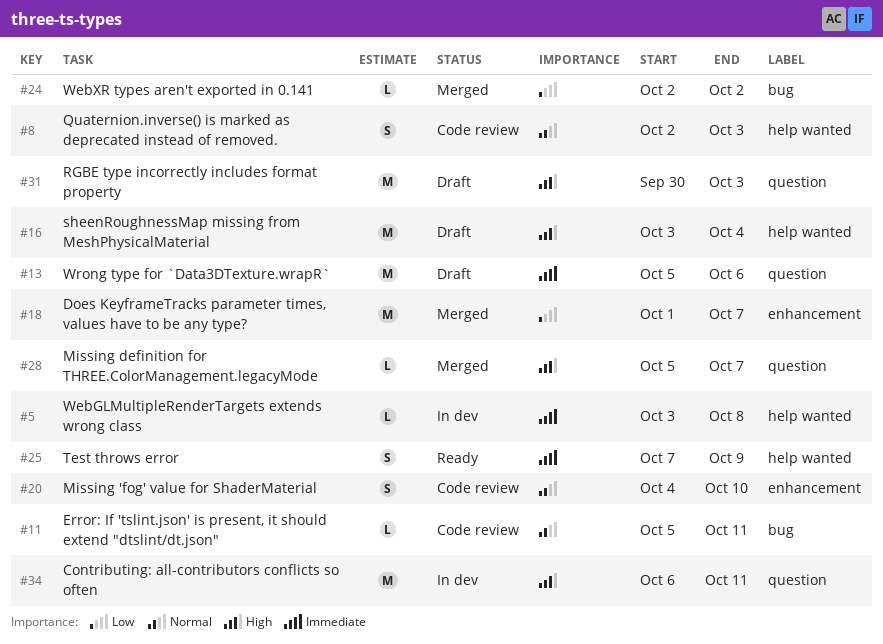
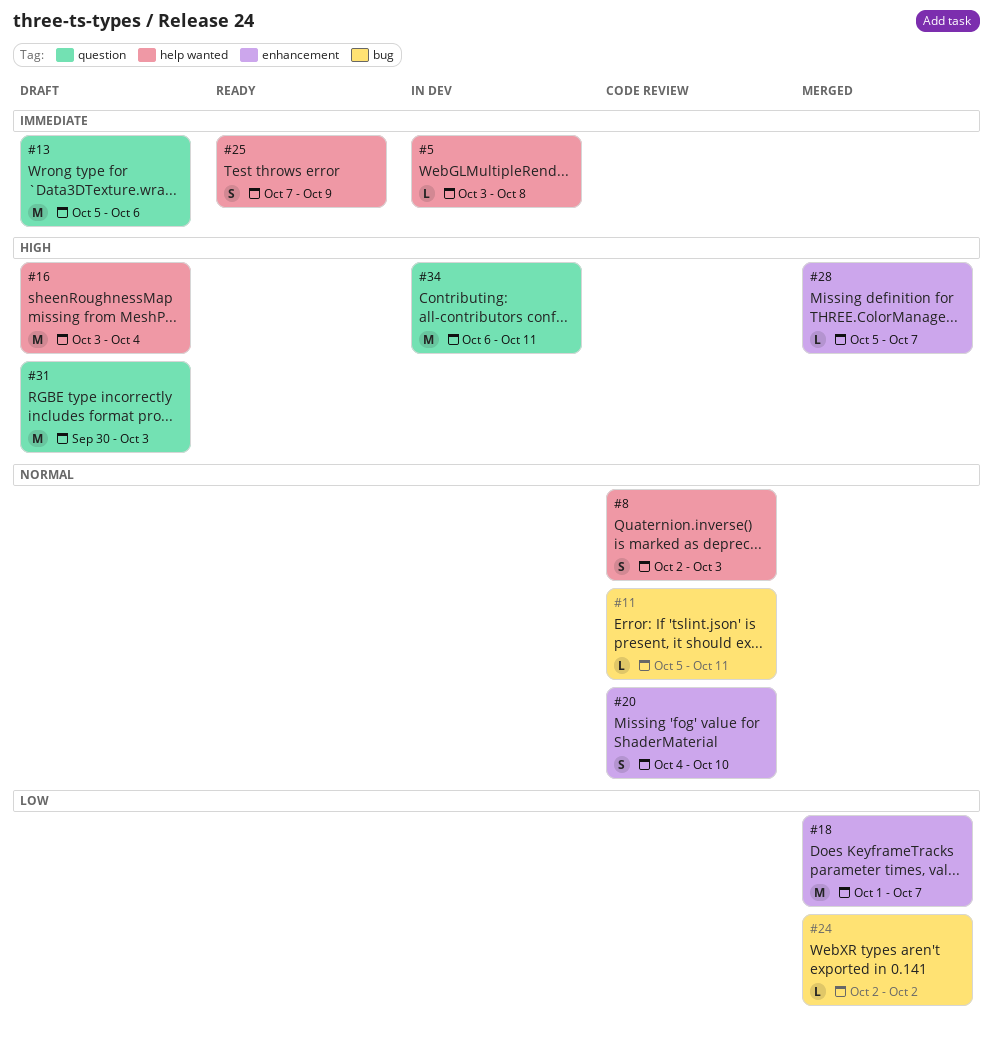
#28, label: question -> enhancement

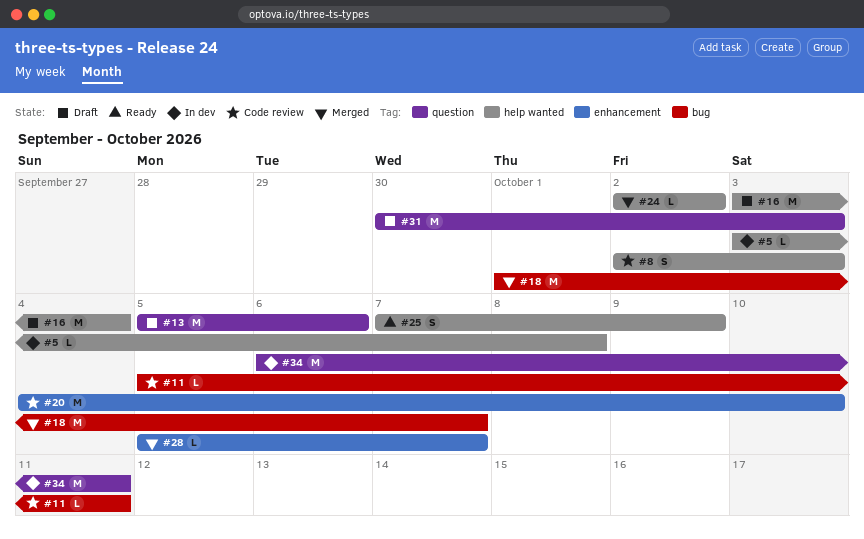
#18, label: enhancement -> bug
#20, estimate: S -> M
#24, label: bug -> help wanted

